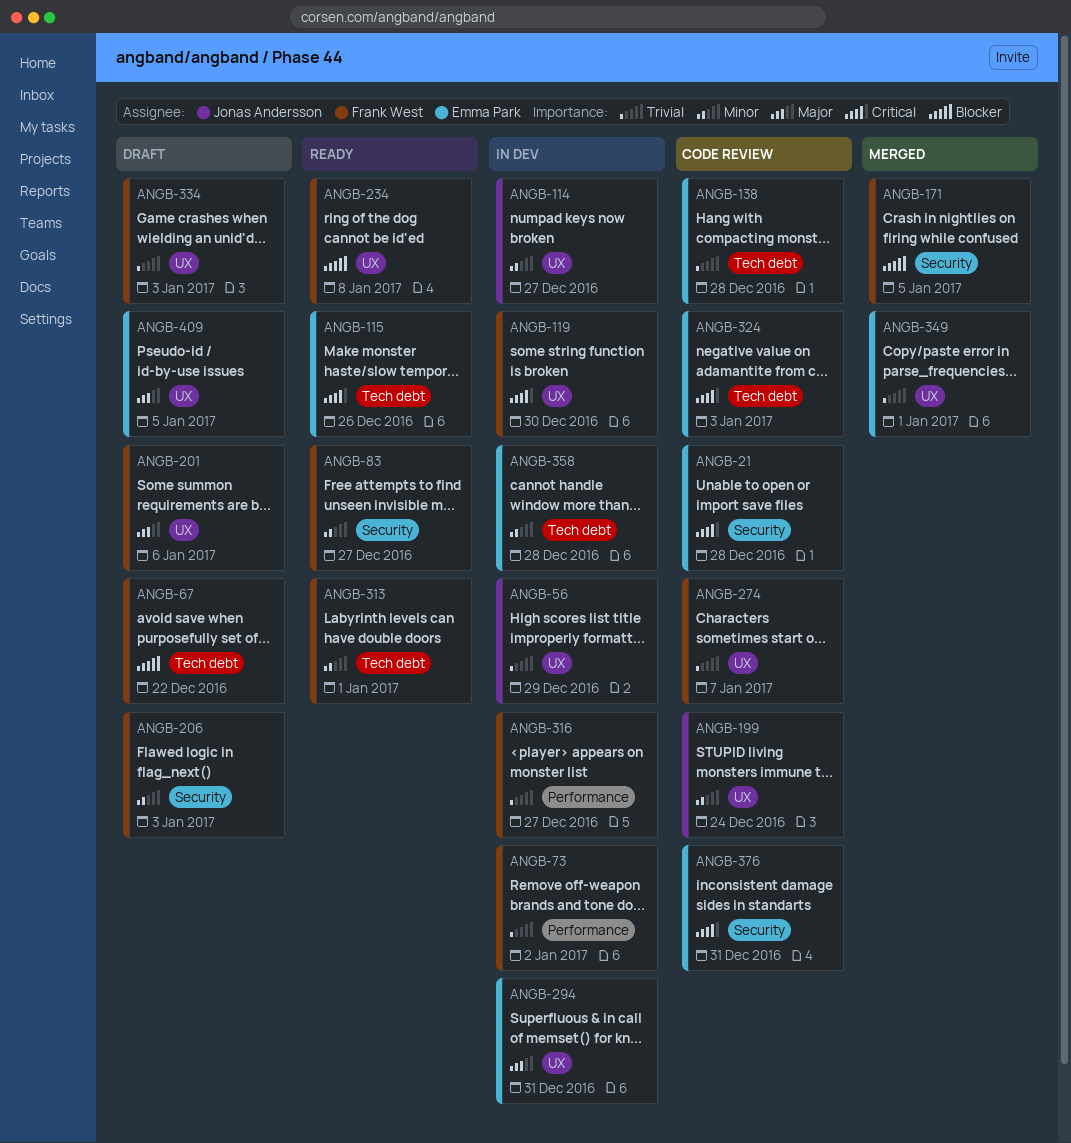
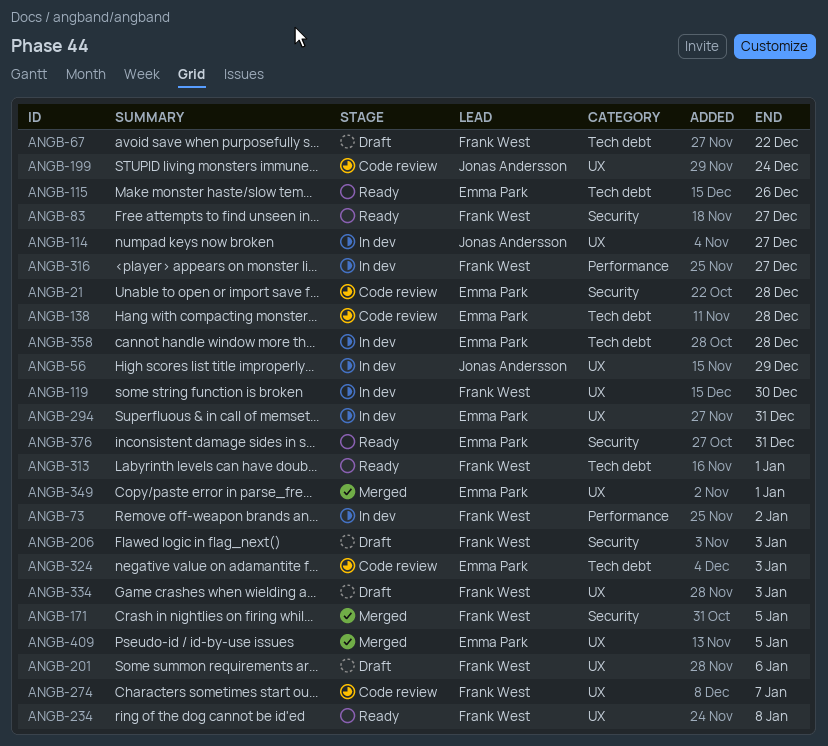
ANGB-376, status: Code review -> Ready
ANGB-409, status: Draft -> Merged

